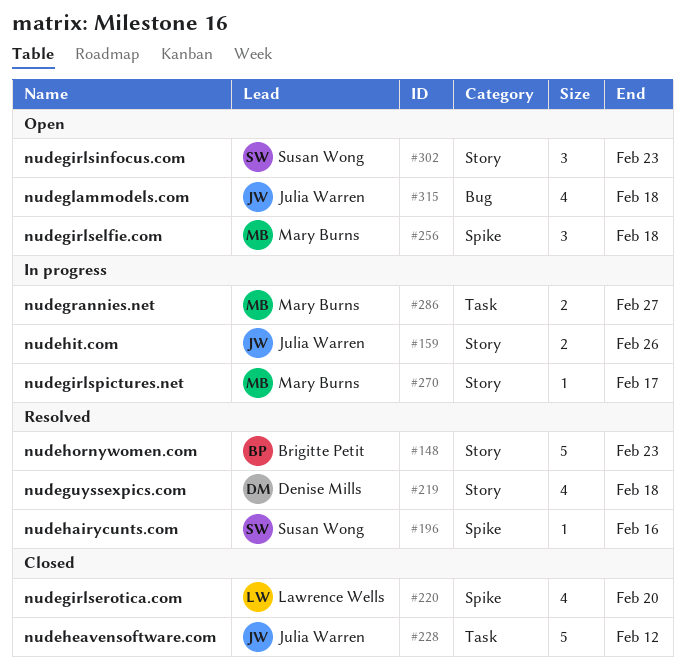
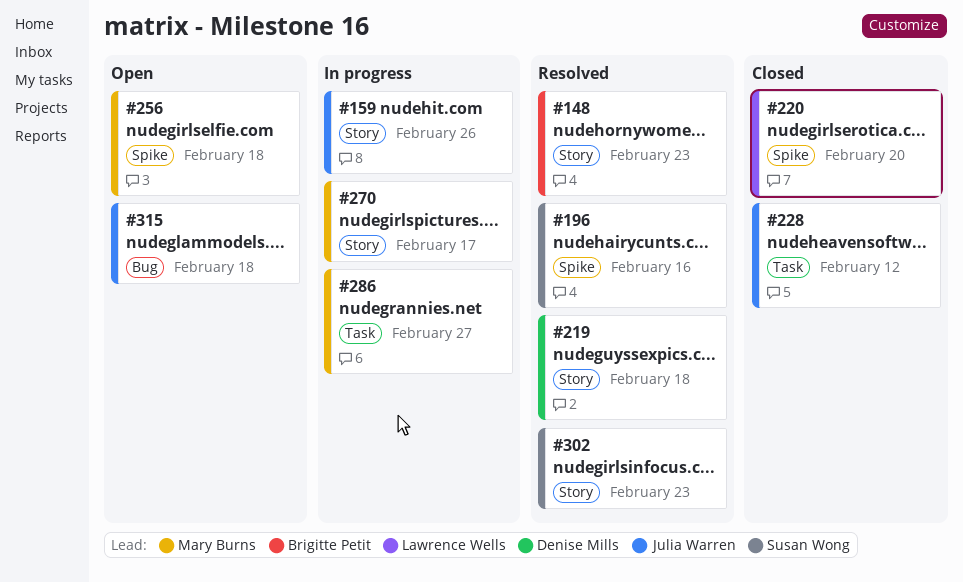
#302, status: Open -> Resolved

